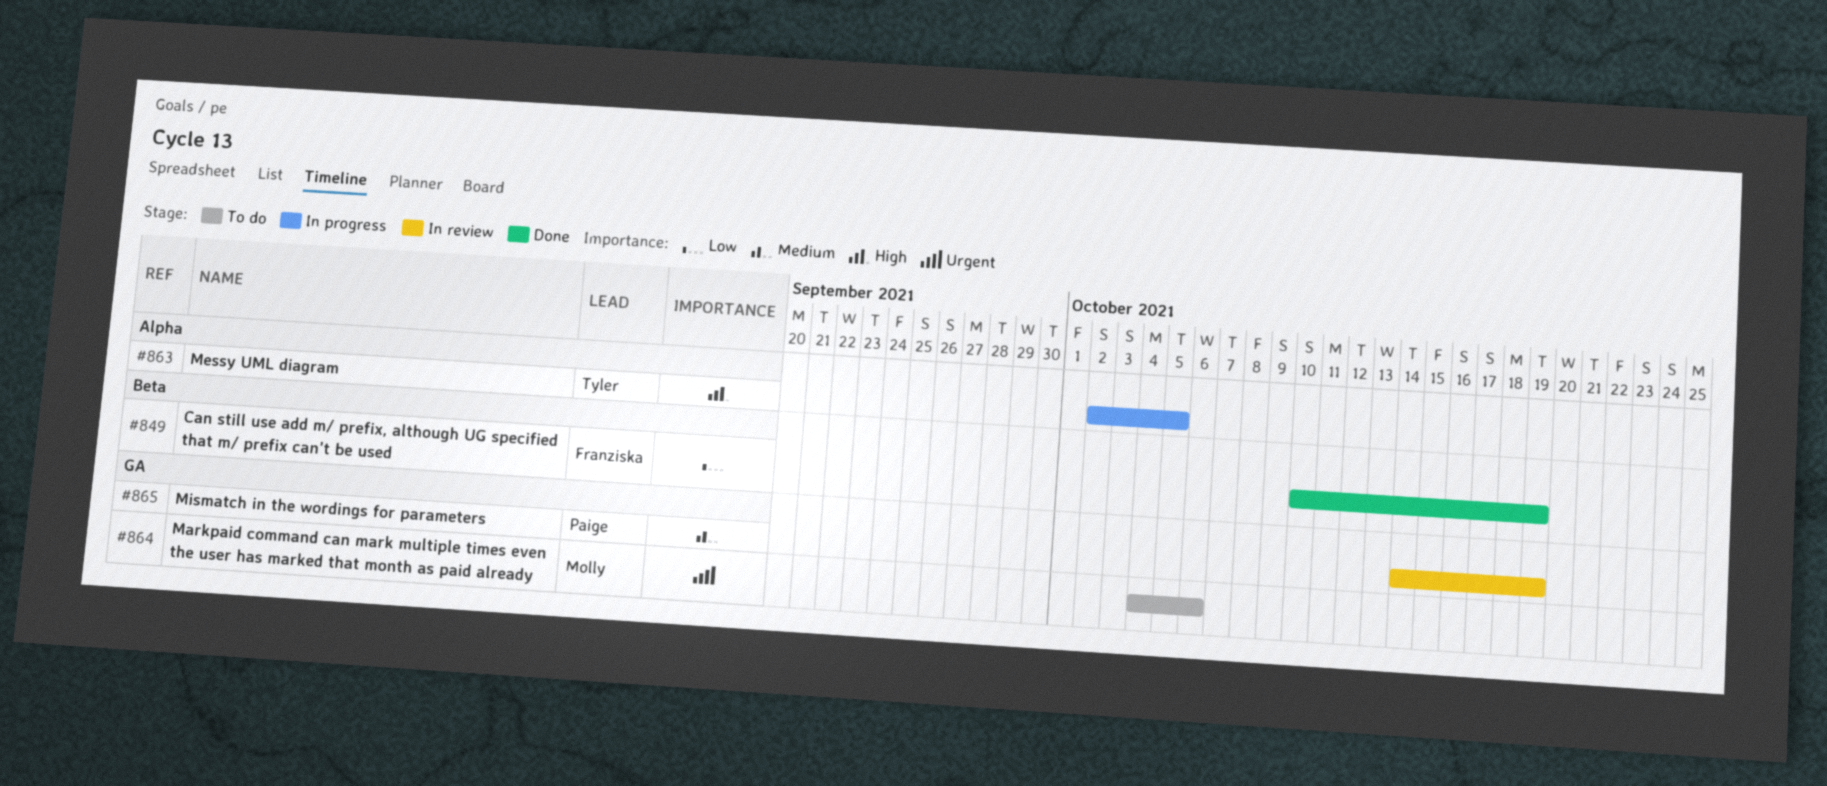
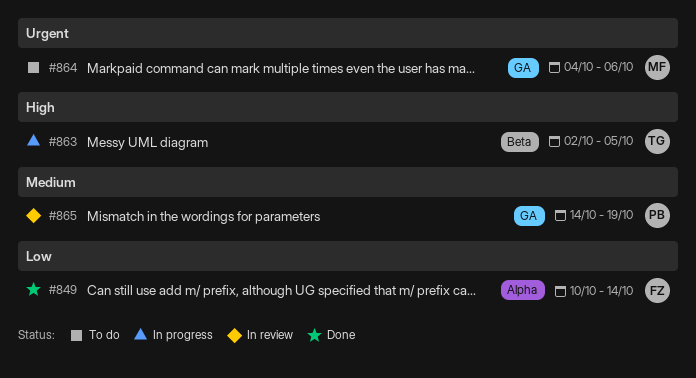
#849, label: Beta -> Alpha
#849, due: Oct 19 -> Oct 14
#863, label: Alpha -> Beta

